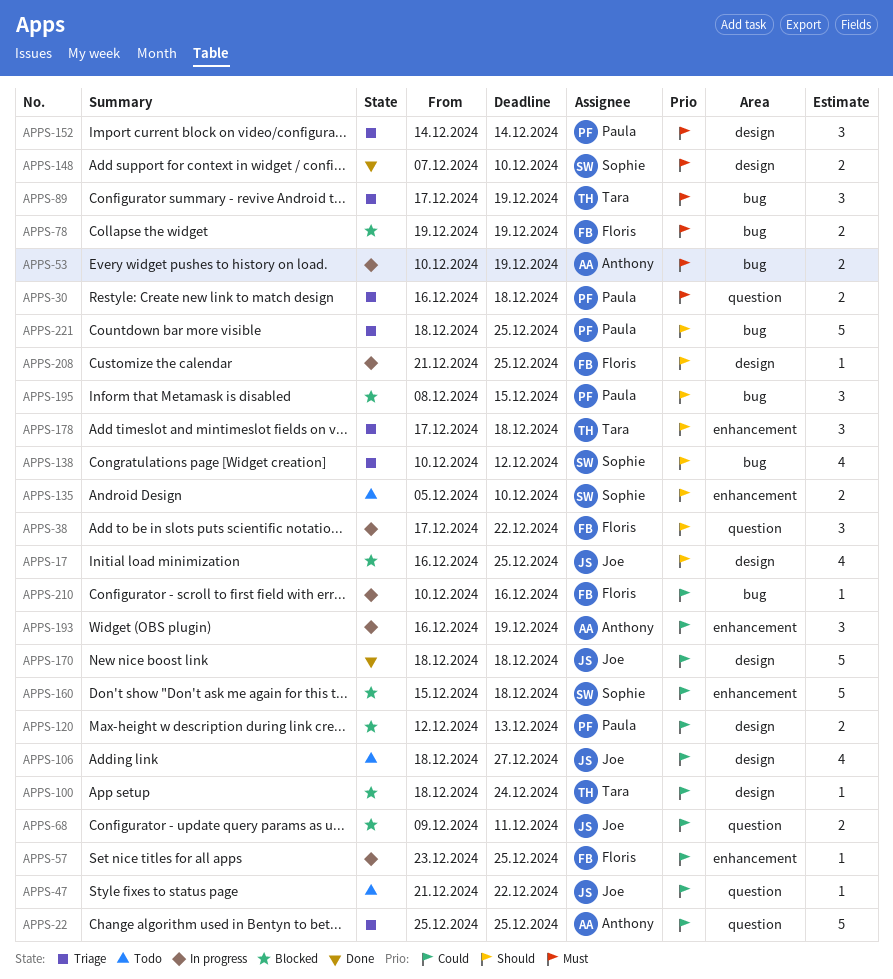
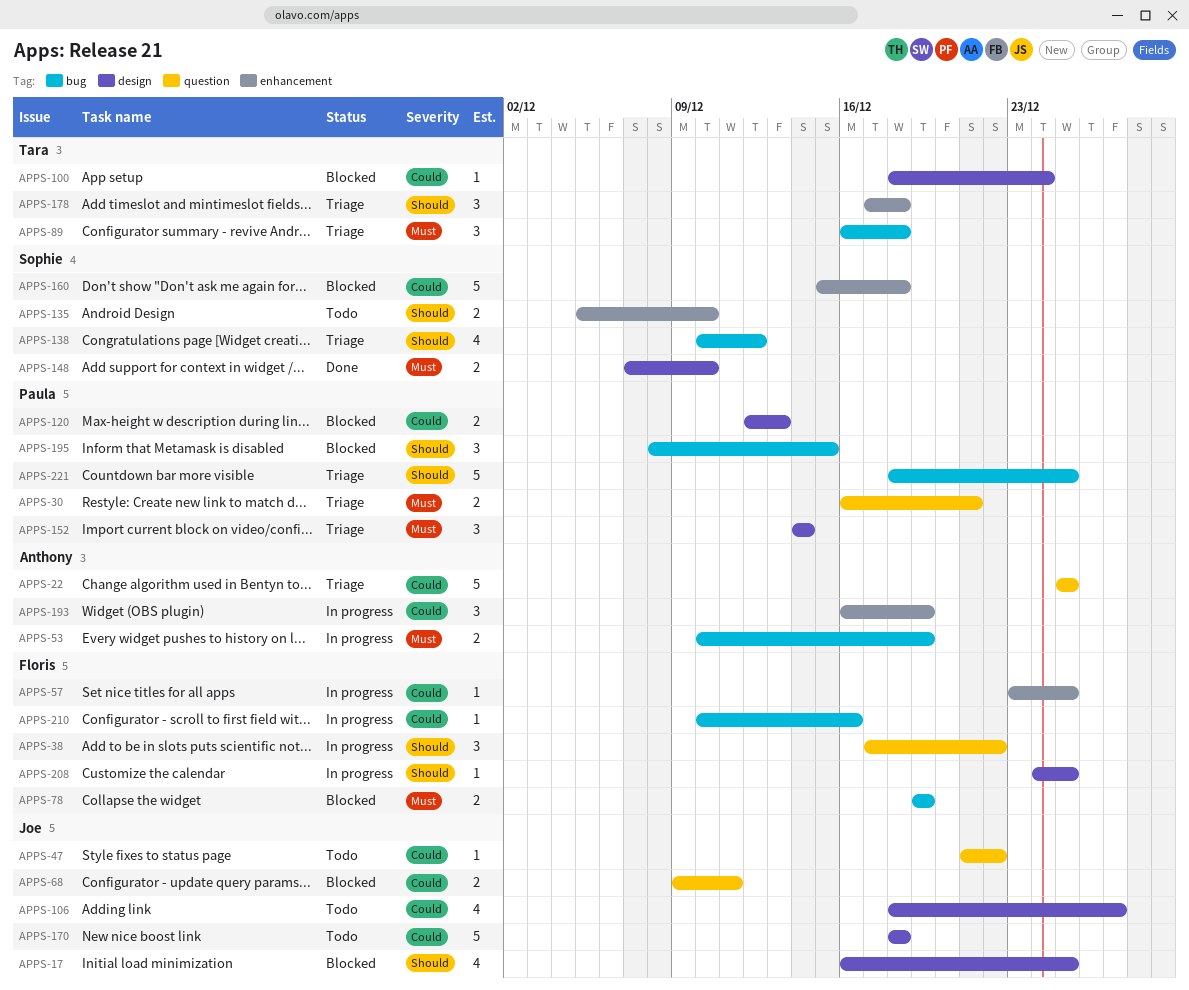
APPS-30, due: Dec 18 -> Dec 21
APPS-89, start: Dec 17 -> Dec 16
APPS-89, due: Dec 19 -> Dec 18
APPS-170, status: Done -> Todo
APPS-208, start: Dec 21 -> Dec 24

